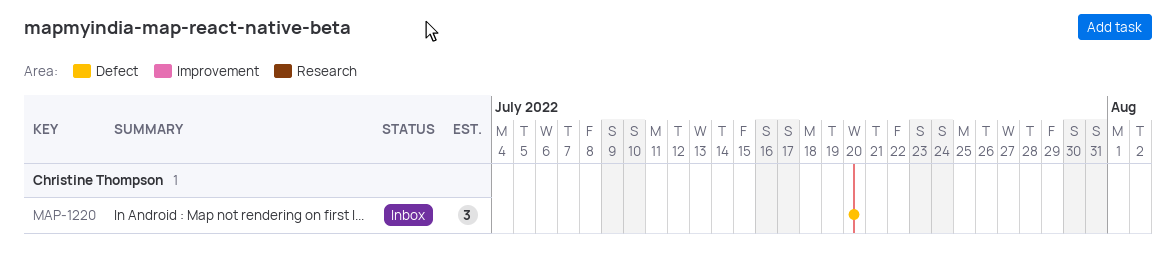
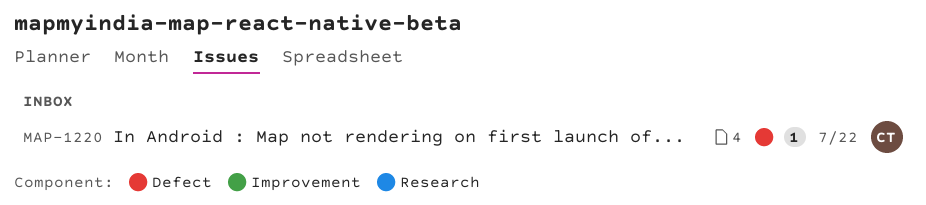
MAP-1220, estimate: 3 -> 1
MAP-1220, due: Jul 20 -> Jul 22

